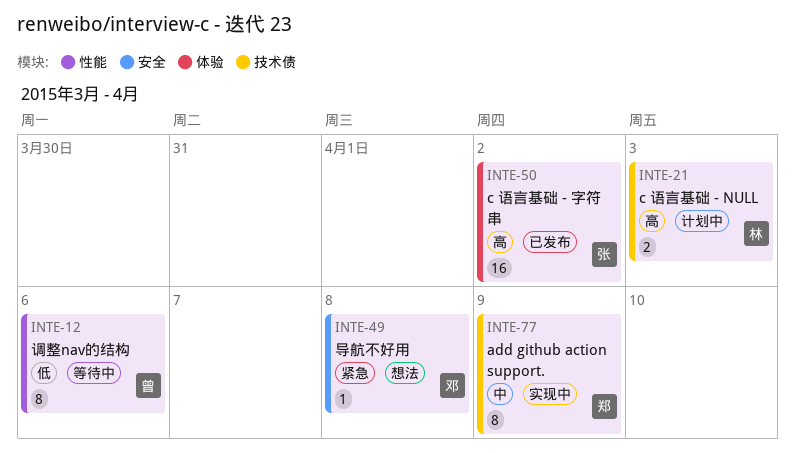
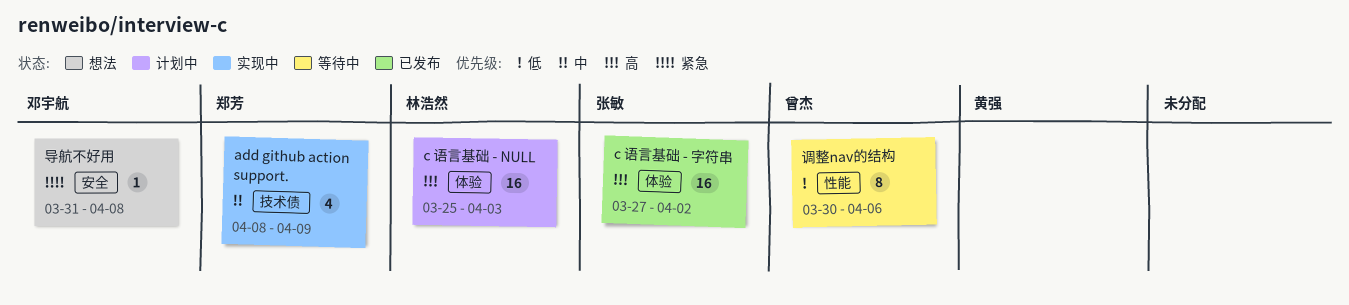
add github action support., estimate: 8 -> 4
c 语言基础 - NULL, label: 技术债 -> 体验
c 语言基础 - NULL, estimate: 2 -> 16

